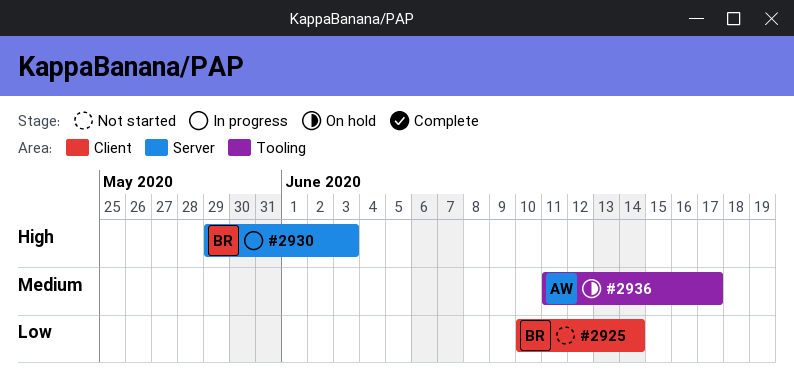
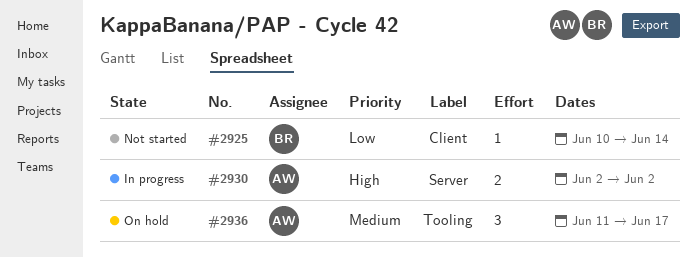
#2930, owner: BR -> AW
#2930, start: May 29 -> Jun 2
#2930, due: Jun 3 -> Jun 2

